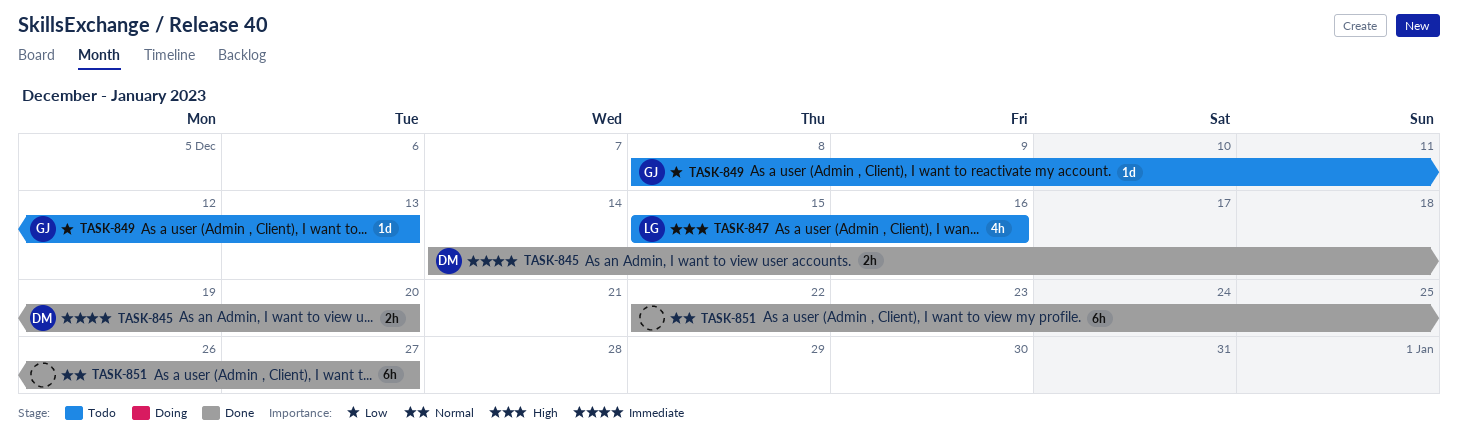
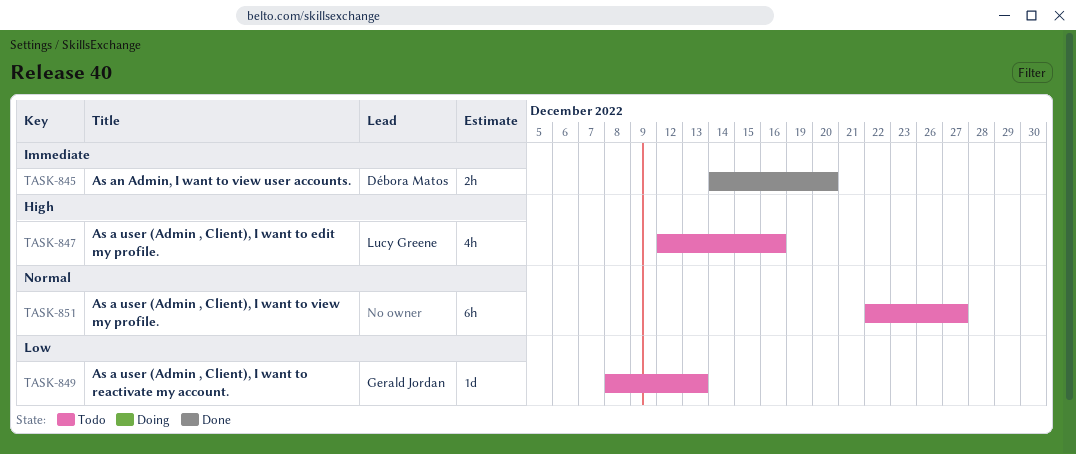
TASK-847, start: Dec 15 -> Dec 12
TASK-851, status: Done -> Todo

